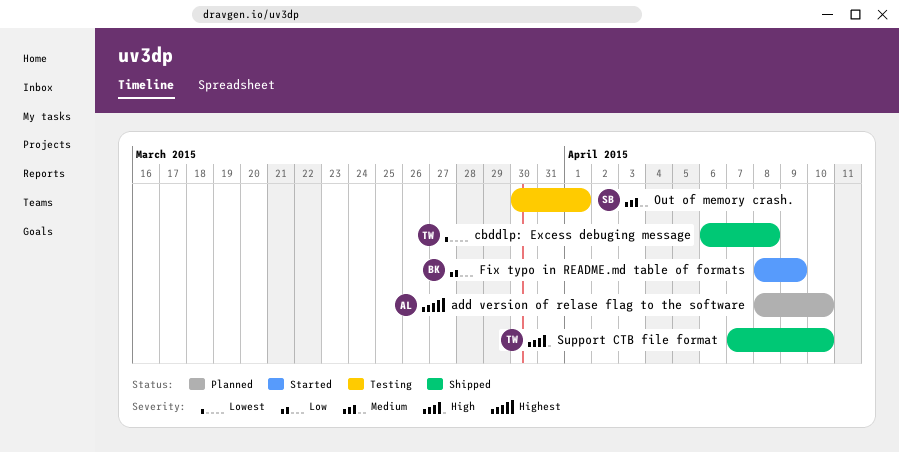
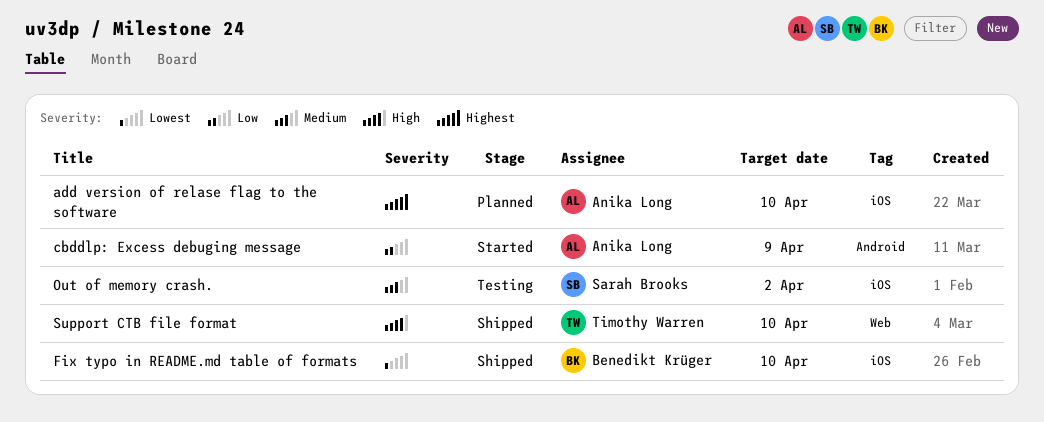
cbddlp: Excess debuging message, status: Shipped -> Started
cbddlp: Excess debuging message, owner: Timothy Warren -> Anika Long
cbddlp: Excess debuging message, priority: Lowest -> Low
cbddlp: Excess debuging message, due: Apr 8 -> Apr 9
Fix typo in README.md table of formats, status: Started -> Shipped
Fix typo in README.md table of formats, priority: Low -> Lowest
Fix typo in README.md table of formats, due: Apr 9 -> Apr 10
Out of memory crash., due: Apr 1 -> Apr 2

